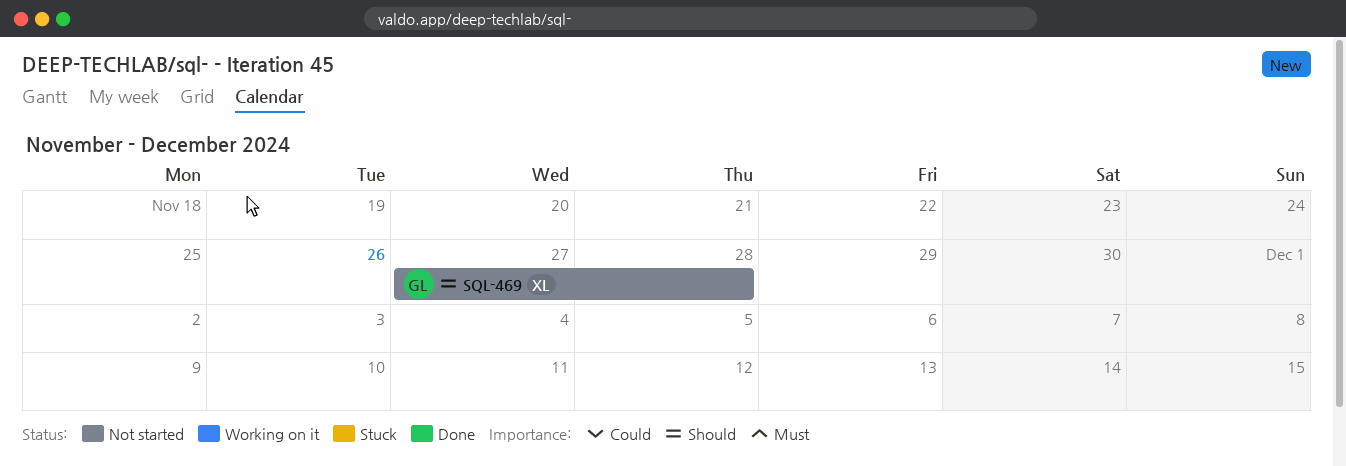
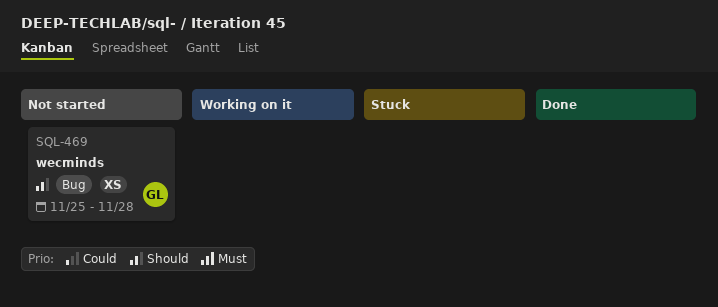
SQL-469, estimate: XL -> XS
SQL-469, start: Nov 27 -> Nov 25

